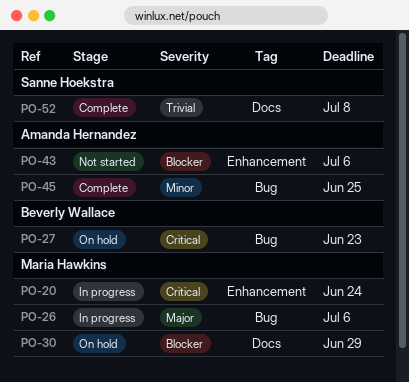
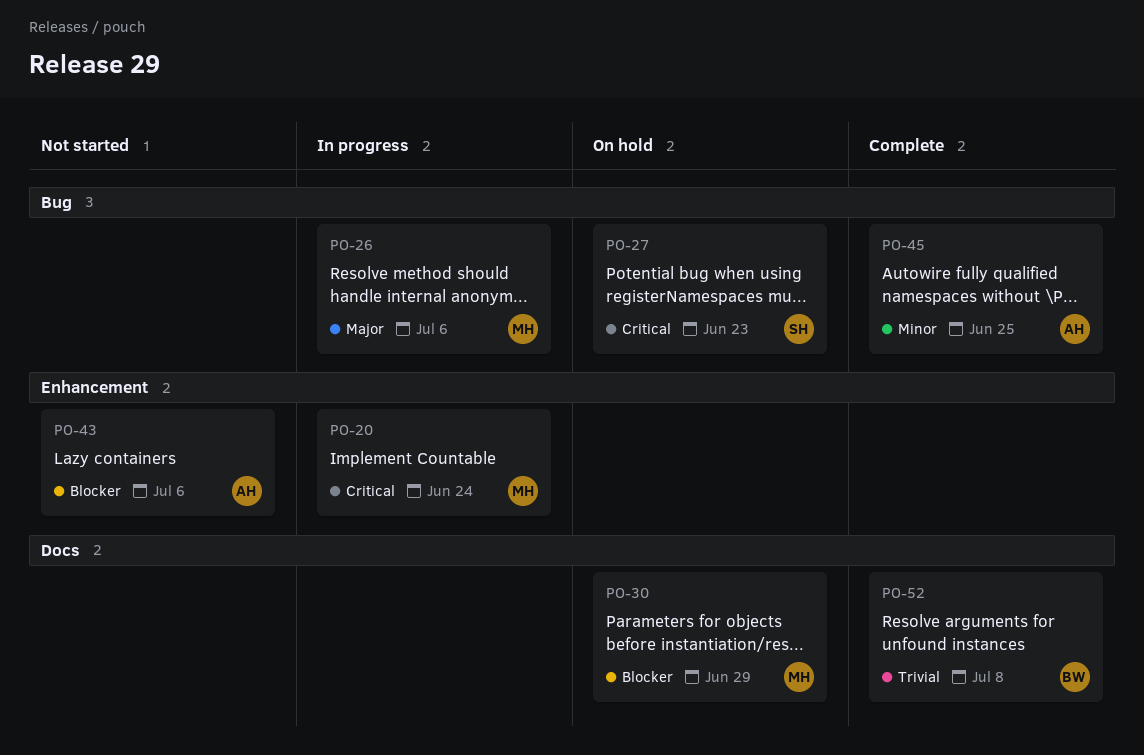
PO-27, owner: Beverly Wallace -> Sanne Hoekstra
PO-52, owner: Sanne Hoekstra -> Beverly Wallace

